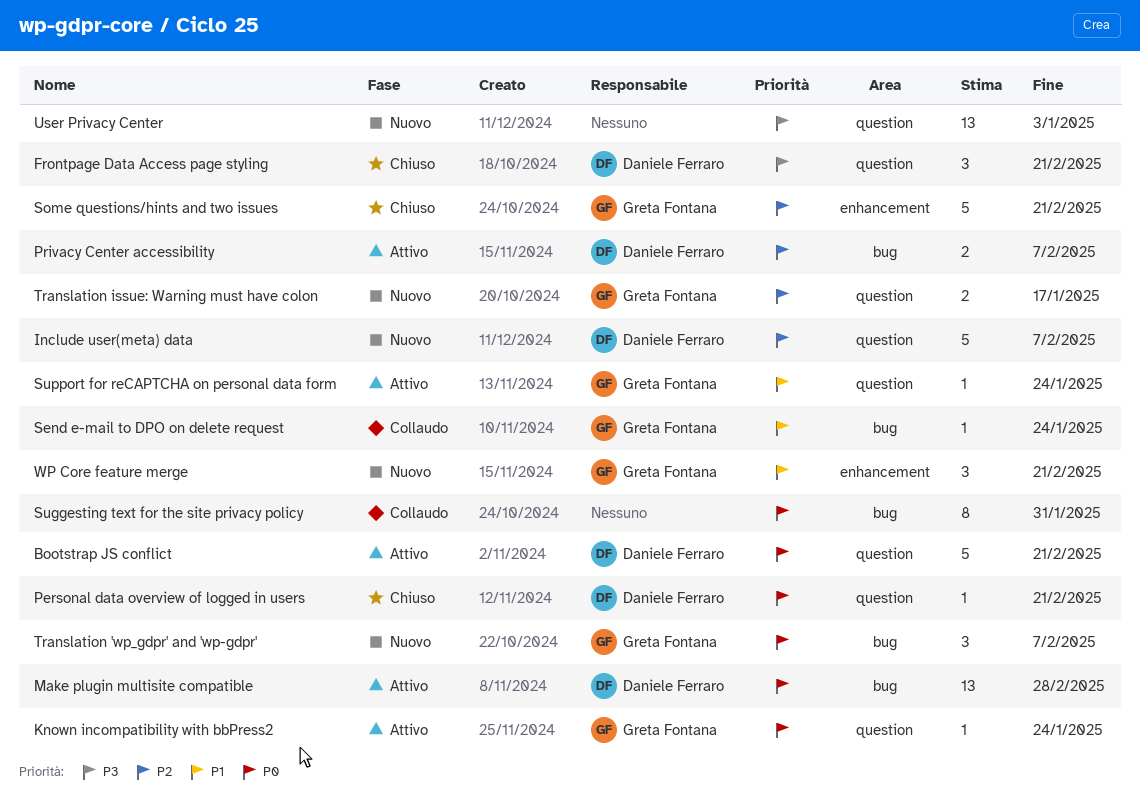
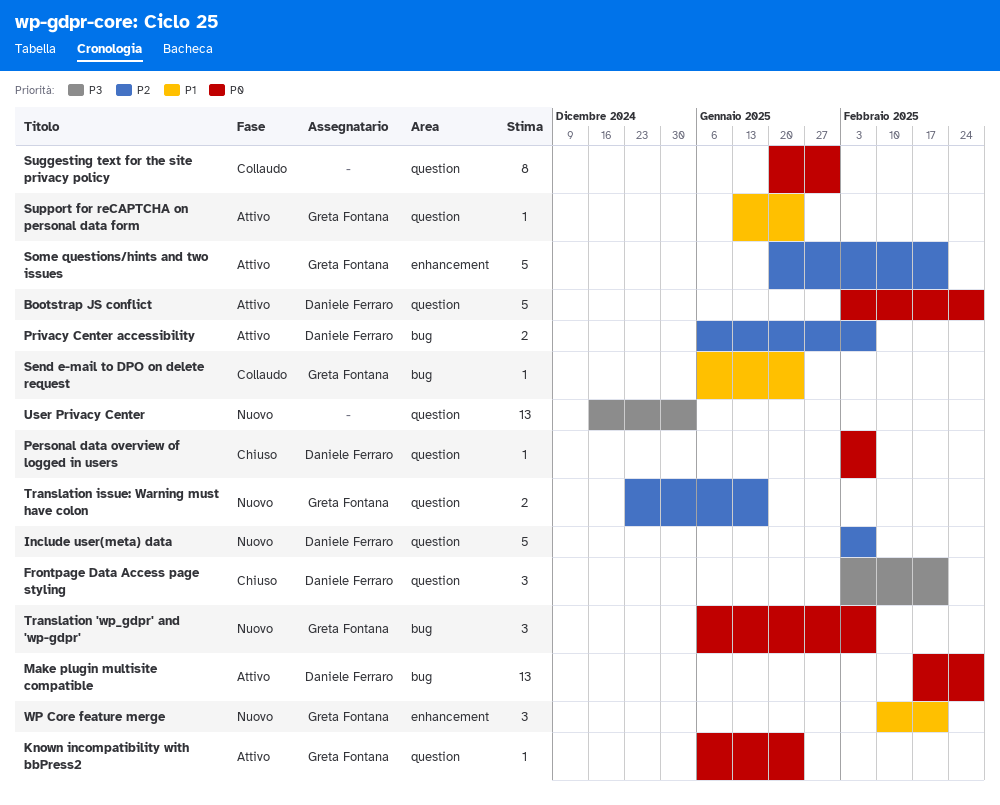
Bootstrap JS conflict, due: Feb 21 -> Feb 28
Personal data overview of logged in users, due: Feb 21 -> Feb 7
Some questions/hints and two issues, status: Chiuso -> Attivo
Suggesting text for the site privacy policy, label: bug -> question

